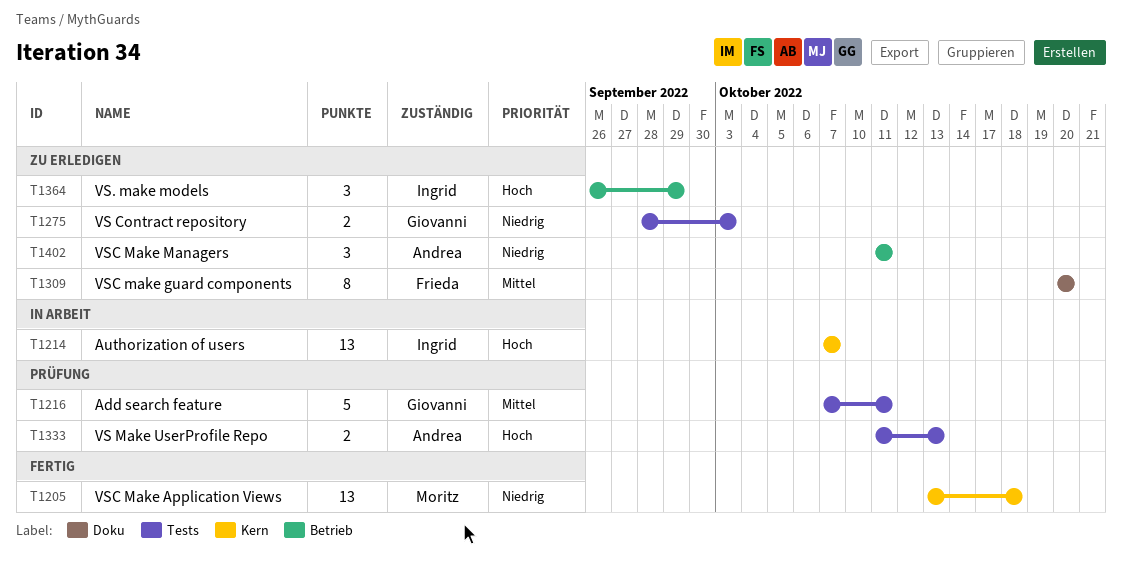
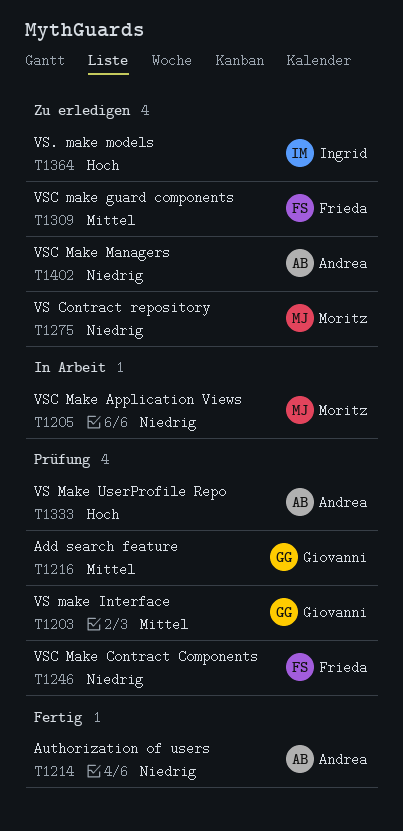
T1203: none -> present
T1205, status: Fertig -> In Arbeit
T1214, status: In Arbeit -> Fertig
T1214, owner: Ingrid -> Andrea
T1214, priority: Hoch -> Niedrig
T1246: none -> present
T1275, owner: Giovanni -> Moritz

